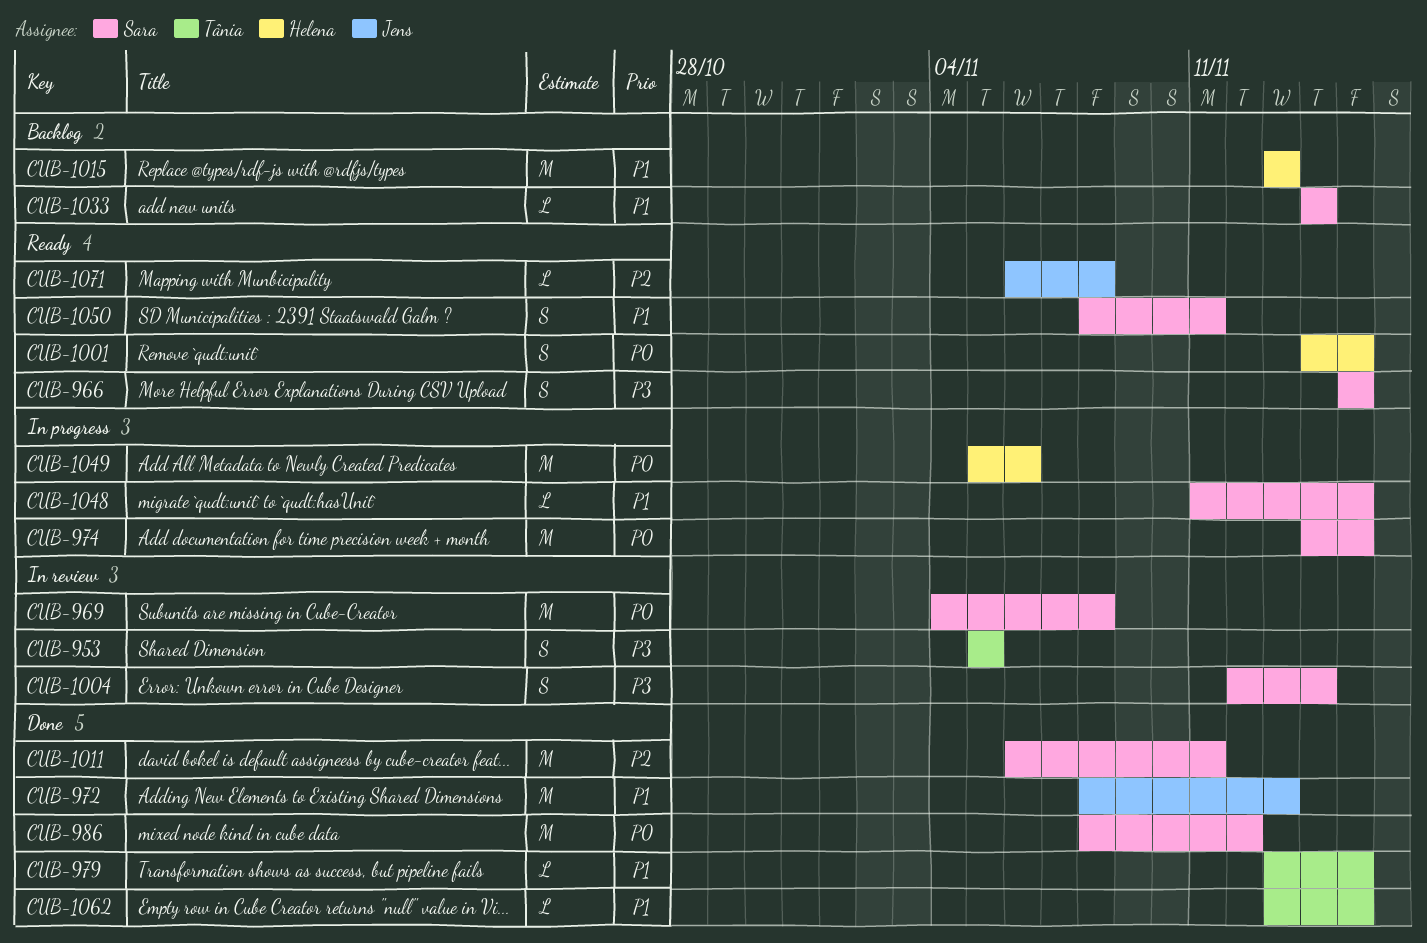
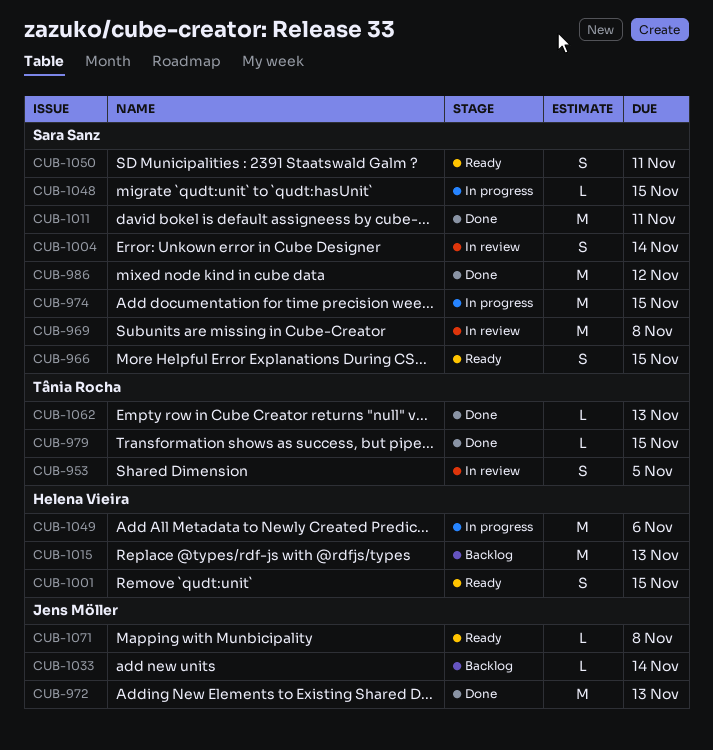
CUB-1033, owner: Sara Sanz -> Jens Möller
CUB-1062, due: Nov 15 -> Nov 13

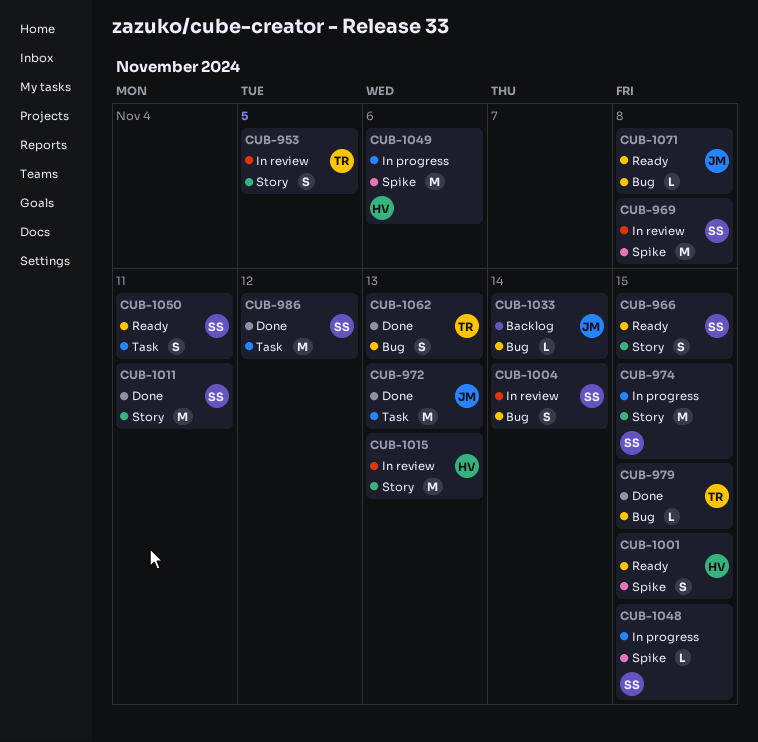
CUB-1015, status: Backlog -> In review
CUB-1062, estimate: L -> S

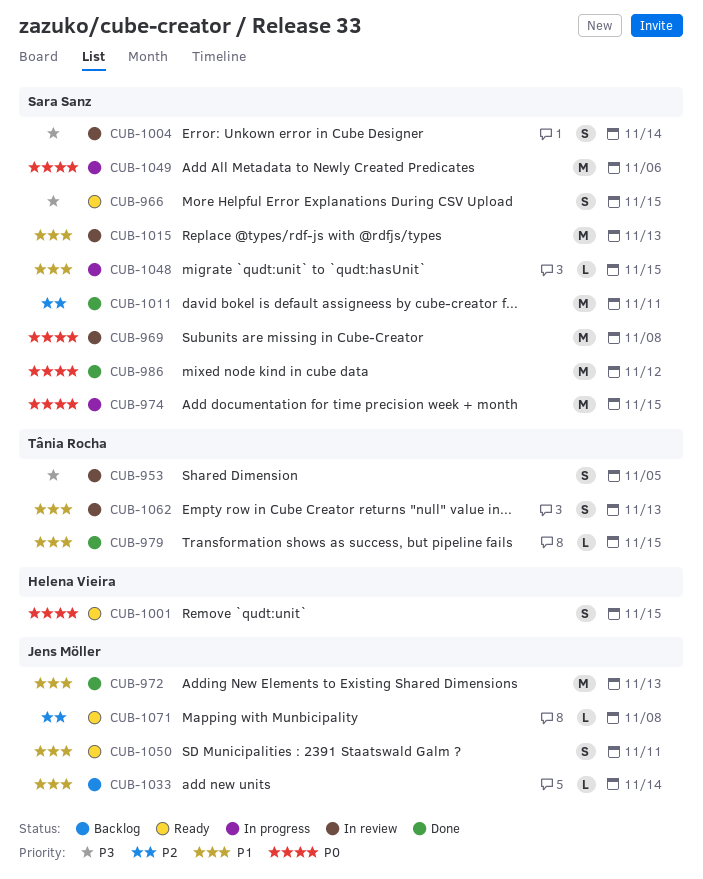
CUB-1015, owner: Helena Vieira -> Sara Sanz
CUB-1049, owner: Helena Vieira -> Sara Sanz
CUB-1050, owner: Sara Sanz -> Jens Möller
CUB-1062, status: Done -> In review

